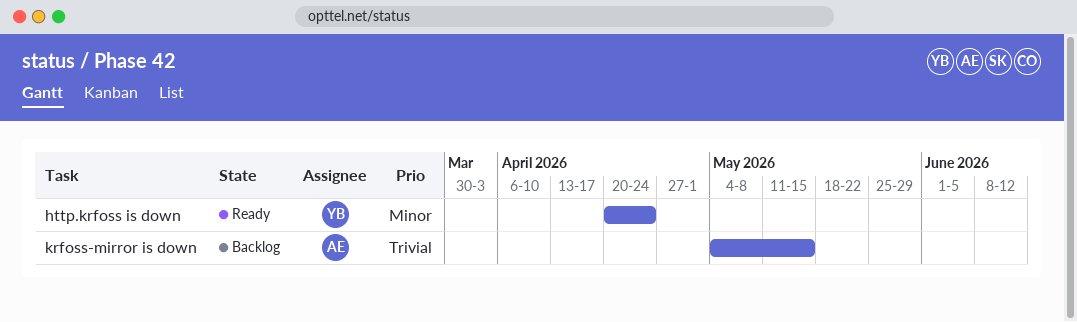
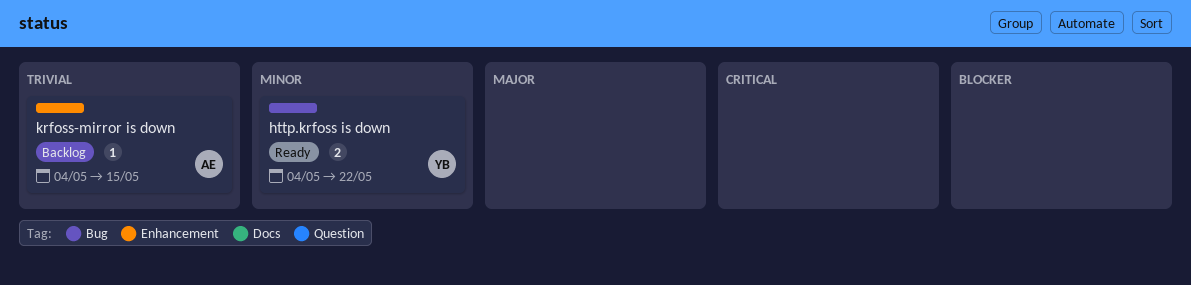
http.krfoss is down, start: Apr 20 -> May 4
http.krfoss is down, due: Apr 24 -> May 22

